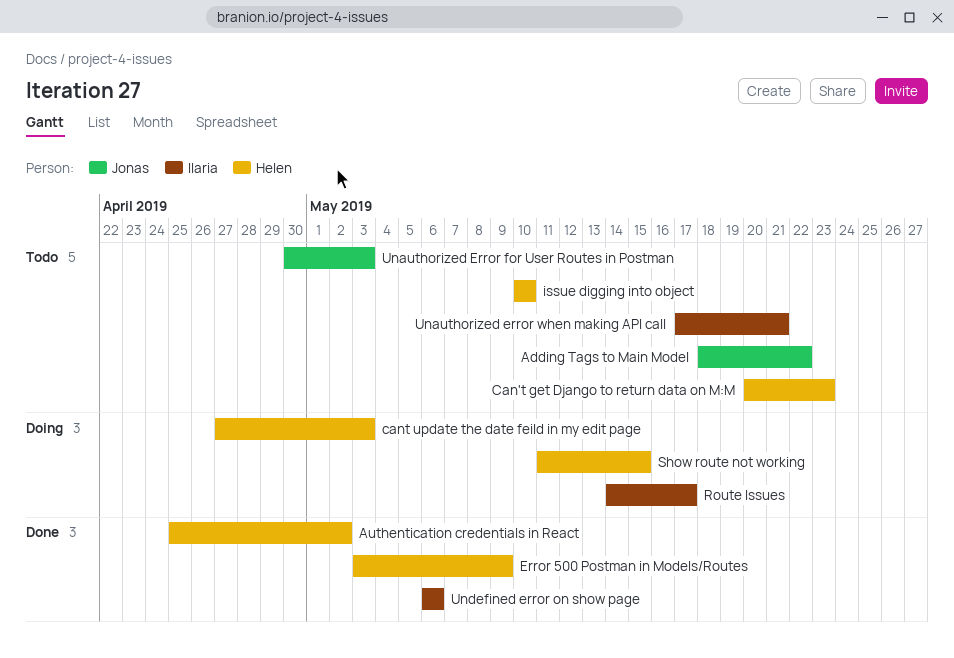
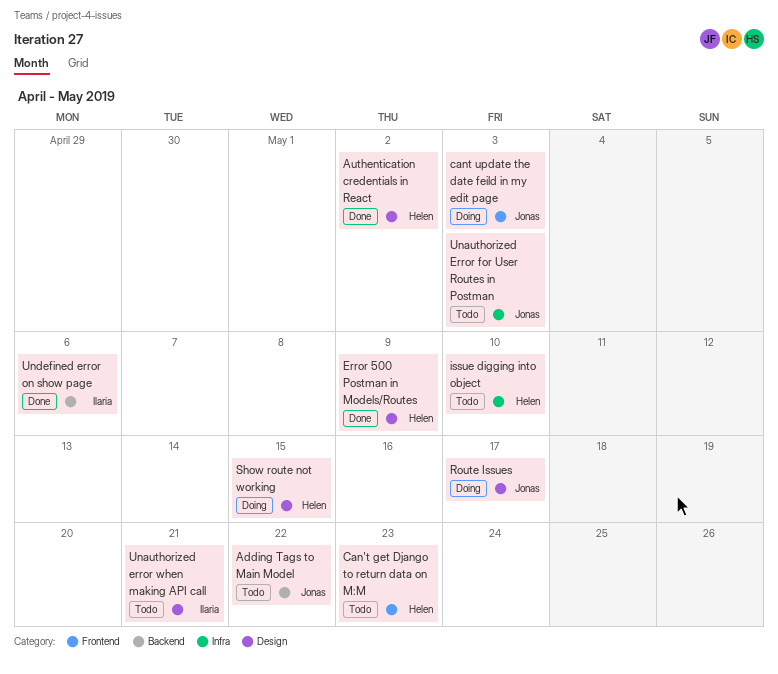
cant update the date feild in my edit page, owner: Helen -> Jonas
Route Issues, owner: Ilaria -> Jonas

